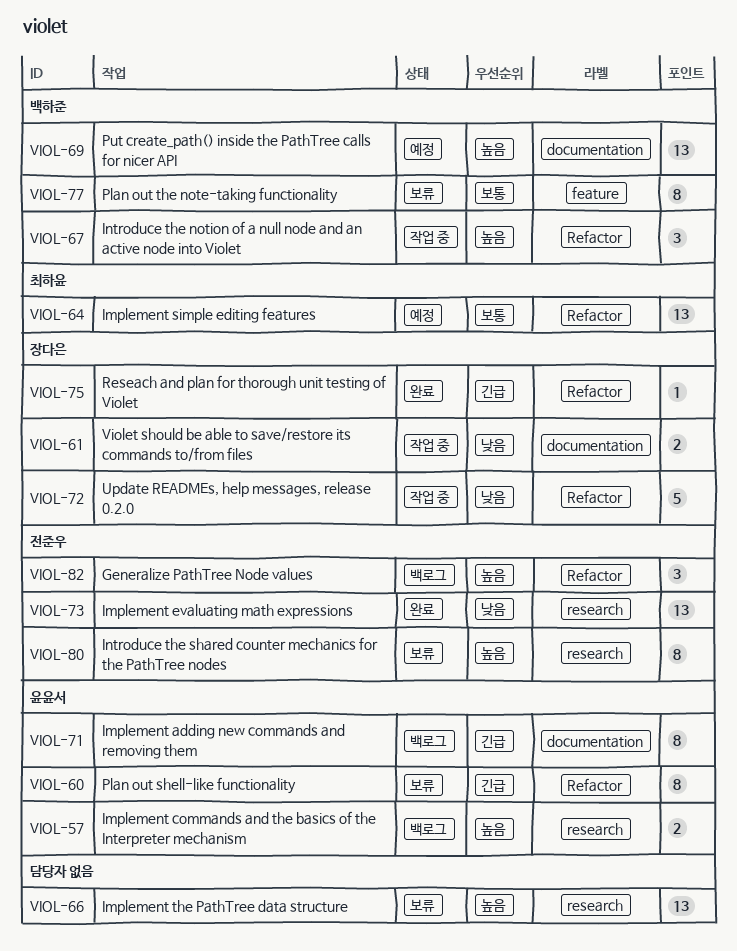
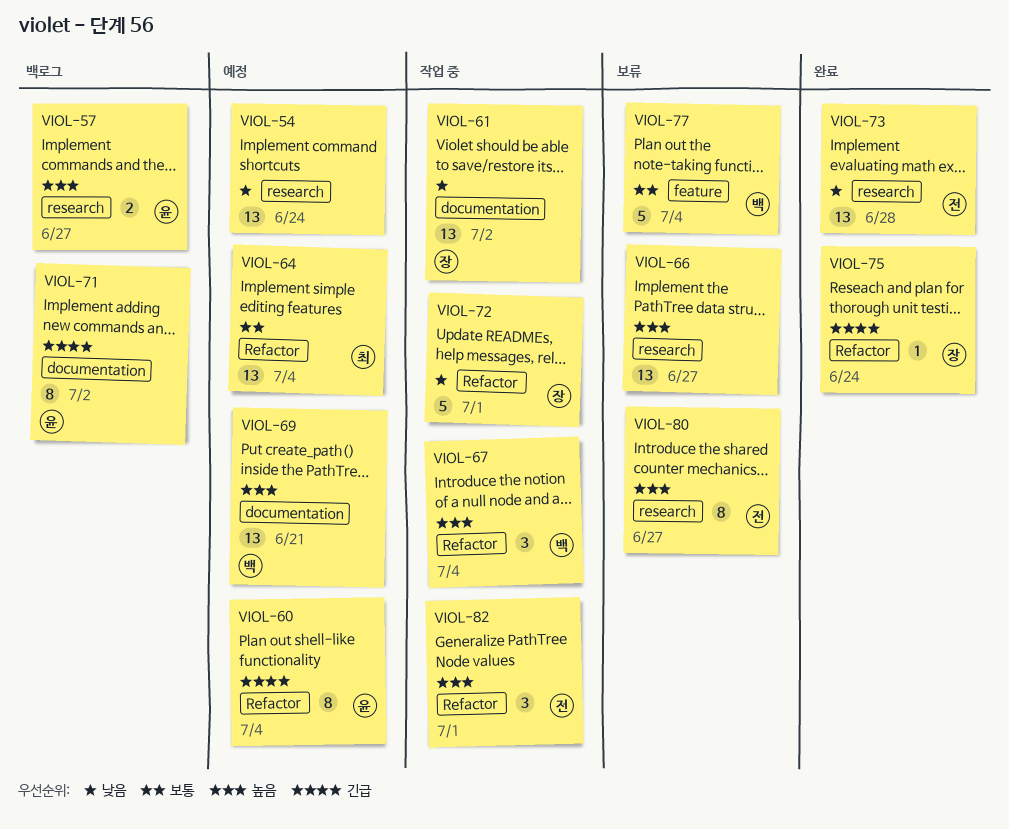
VIOL-54: none -> present
VIOL-60, status: 보류 -> 예정
VIOL-61, estimate: 2 -> 13
VIOL-77, estimate: 8 -> 5
VIOL-82, status: 백로그 -> 작업 중

